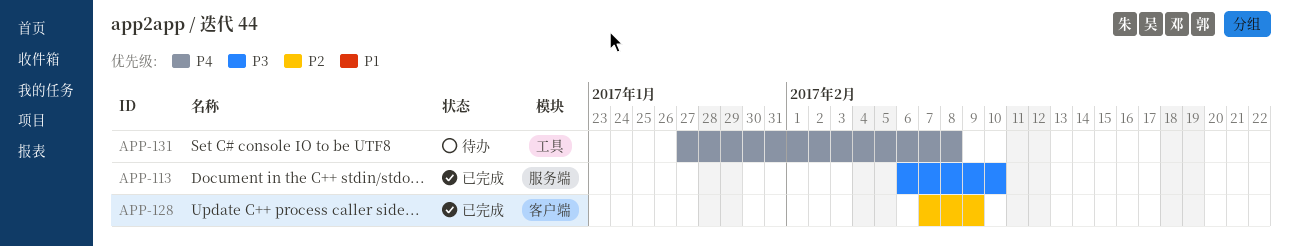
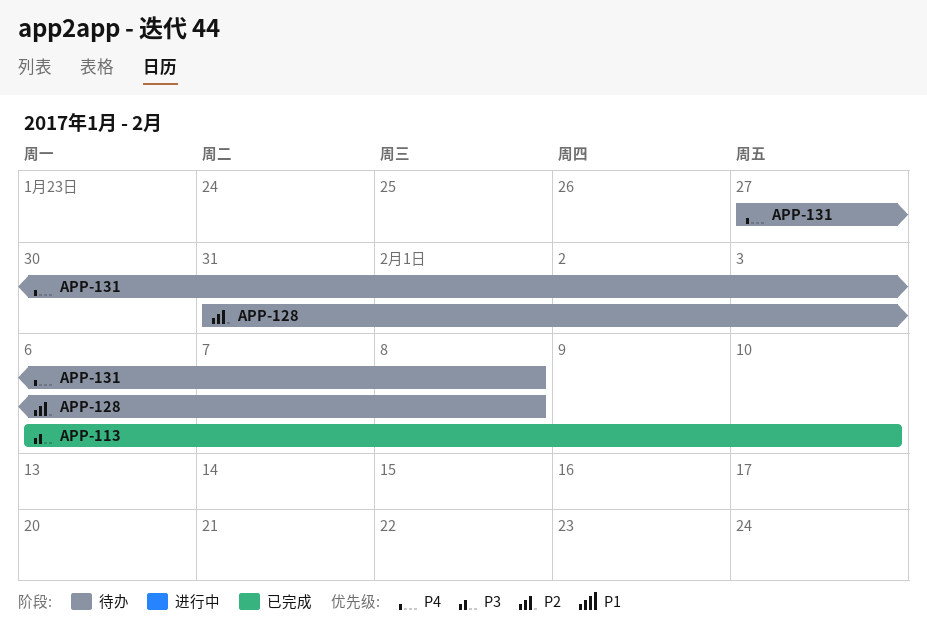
APP-128, status: 已完成 -> 待办
APP-128, start: Feb 7 -> Jan 31
APP-128, due: Feb 9 -> Feb 8

